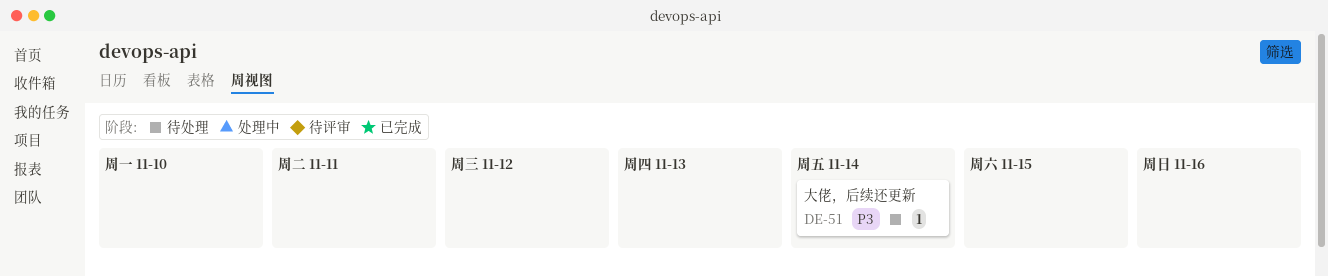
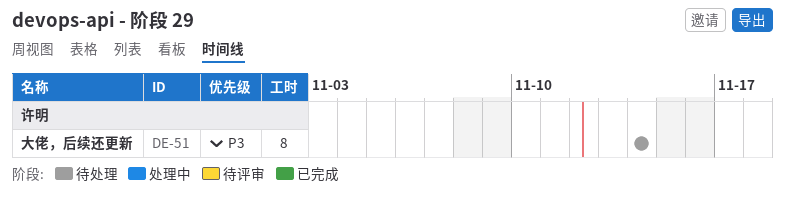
DE-51, estimate: 1 -> 8

